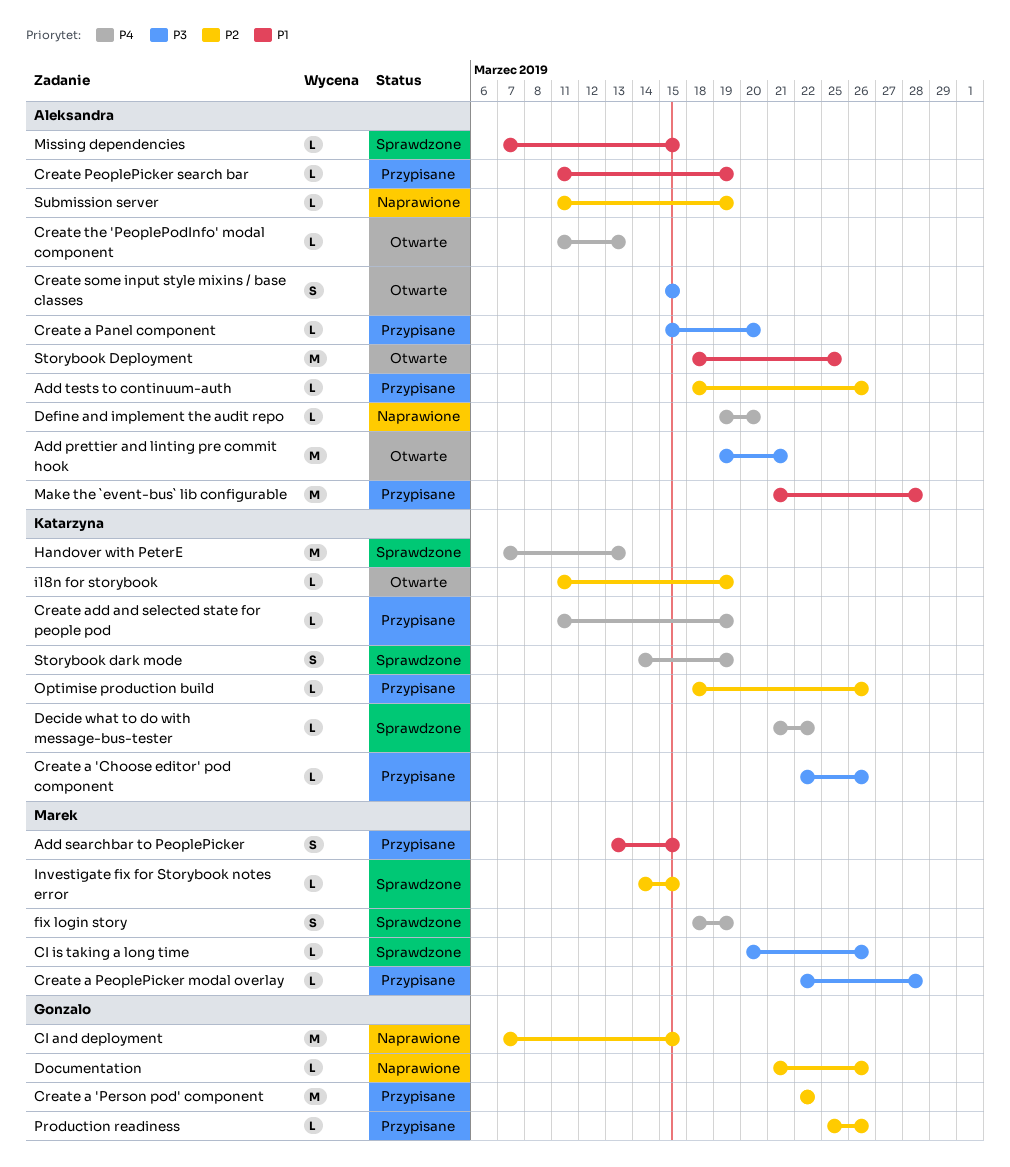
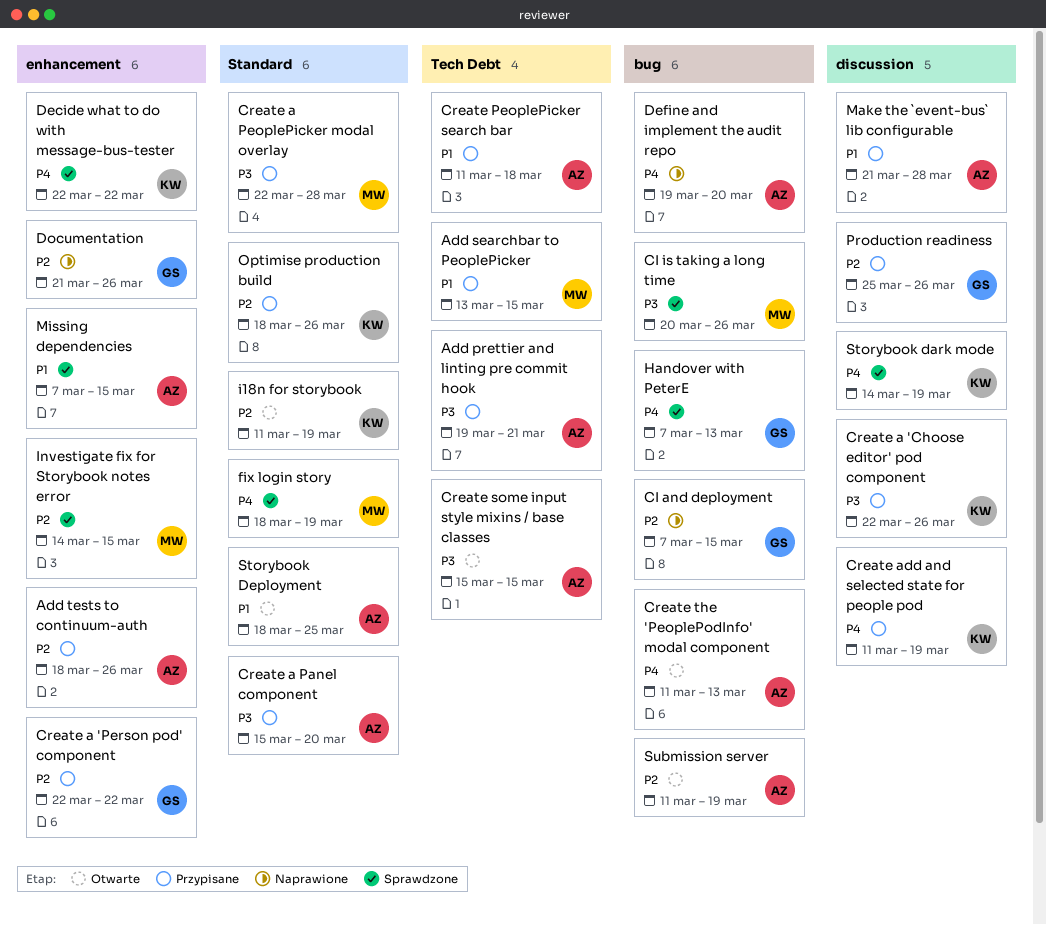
Add prettier and linting pre commit hook, status: Otwarte -> Przypisane
Create PeoplePicker search bar, due: Mar 19 -> Mar 18
Decide what to do with message-bus-tester, start: Mar 21 -> Mar 22
Handover with PeterE, owner: Katarzyna -> Gonzalo
Submission server, status: Naprawione -> Otwarte

